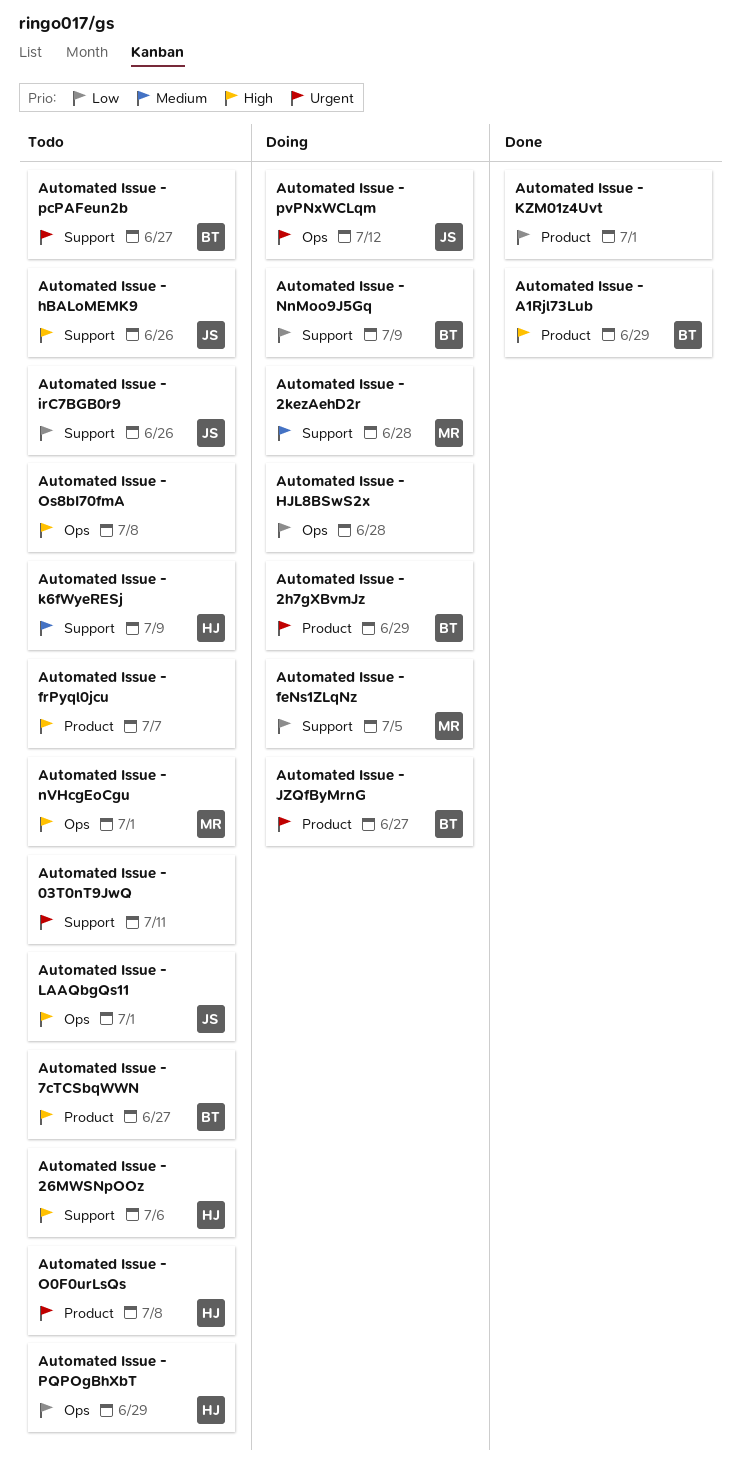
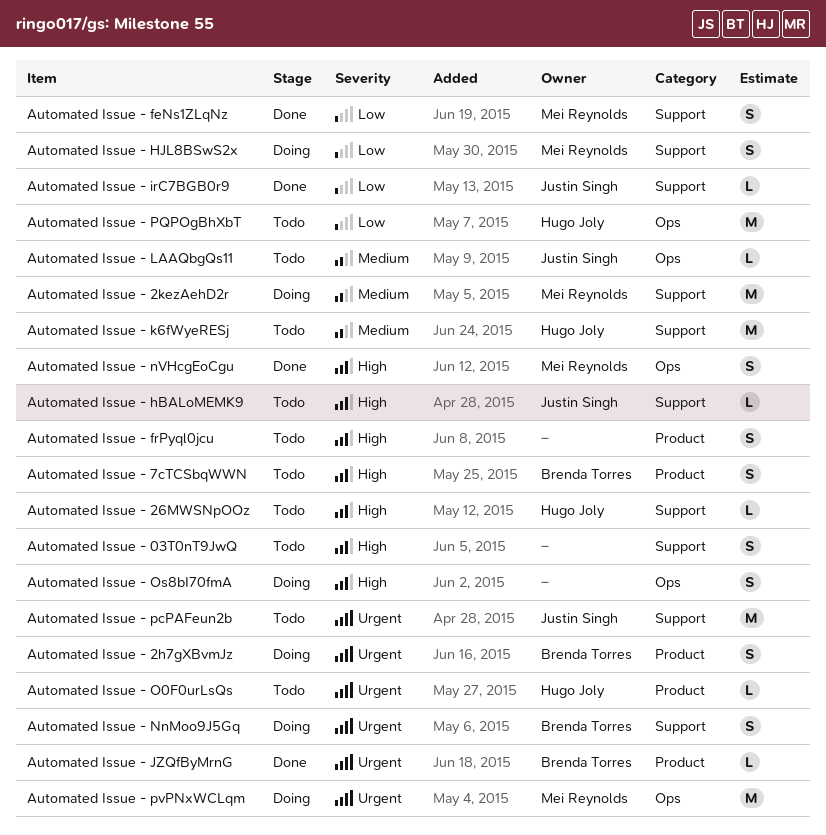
Automated Issue - 03T0nT9JwQ, priority: Urgent -> High
Automated Issue - A1Rjl73Lub: present -> none
Automated Issue - feNs1ZLqNz, status: Doing -> Done
Automated Issue - HJL8BSwS2x, owner: none -> Mei Reynolds
Automated Issue - HJL8BSwS2x, label: Ops -> Support
Automated Issue - irC7BGB0r9, status: Todo -> Done
Automated Issue - JZQfByMrnG, status: Doing -> Done
Automated Issue - KZM01z4Uvt: present -> none
Automated Issue - LAAQbgQs11, priority: High -> Medium
Automated Issue - NnMoo9J5Gq, priority: Low -> Urgent
Automated Issue - nVHcgEoCgu, status: Todo -> Done
Automated Issue - Os8bI70fmA, status: Todo -> Doing
Automated Issue - pcPAFeun2b, owner: Brenda Torres -> Justin Singh
Automated Issue - pvPNxWCLqm, owner: Justin Singh -> Mei Reynolds

